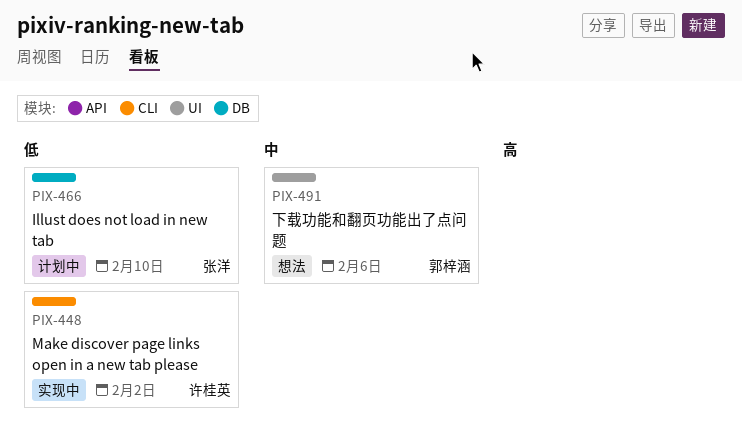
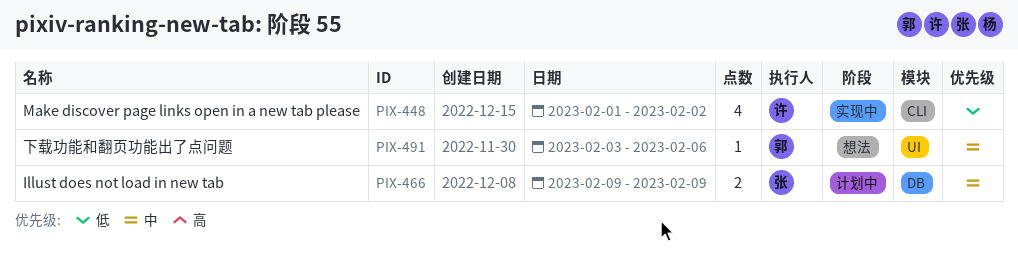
PIX-466, priority: 低 -> 中
PIX-466, due: Feb 10 -> Feb 9

